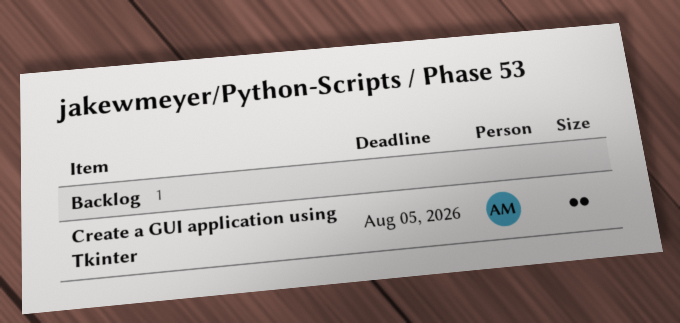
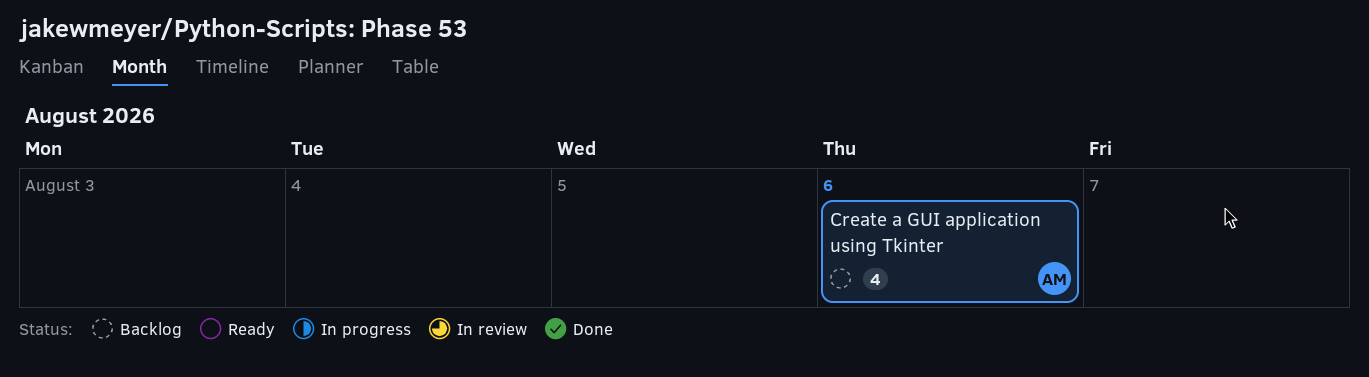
Create a GUI application using Tkinter, estimate: 2 -> 4
Create a GUI application using Tkinter, due: Aug 5 -> Aug 6

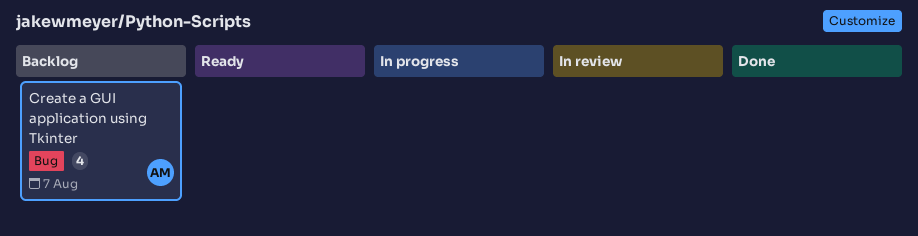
Create a GUI application using Tkinter, due: Aug 6 -> Aug 7

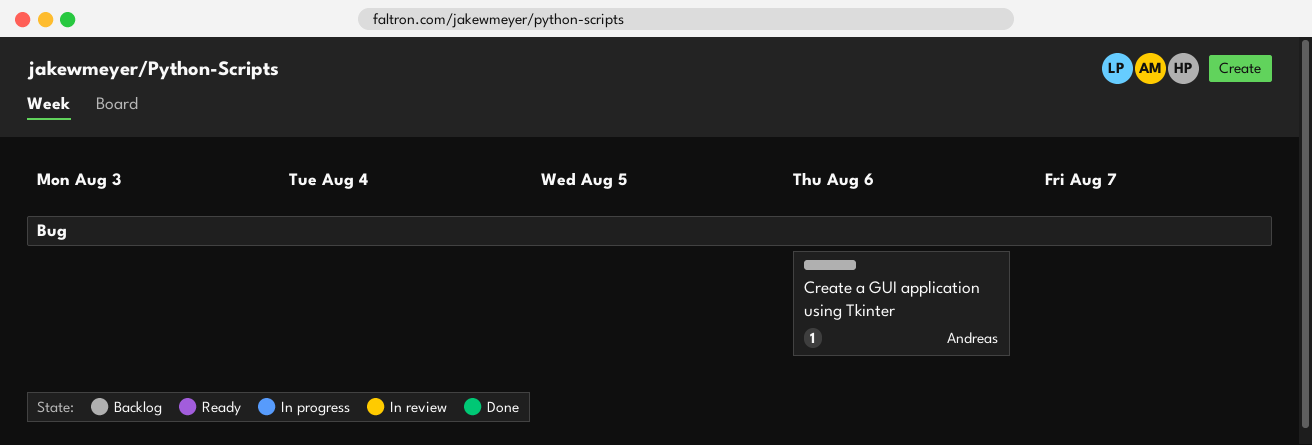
Create a GUI application using Tkinter, estimate: 4 -> 1
Create a GUI application using Tkinter, due: Aug 7 -> Aug 6

